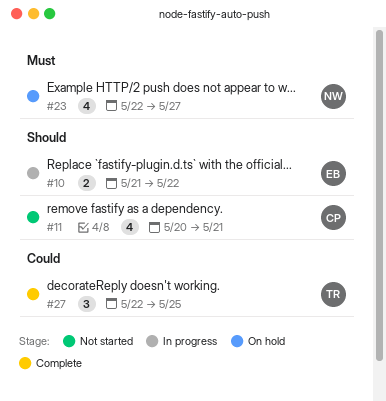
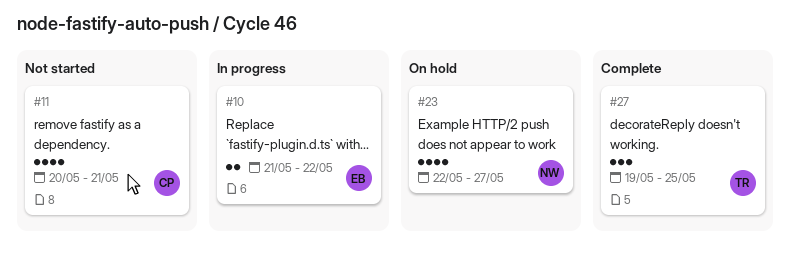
#27, start: May 22 -> May 19

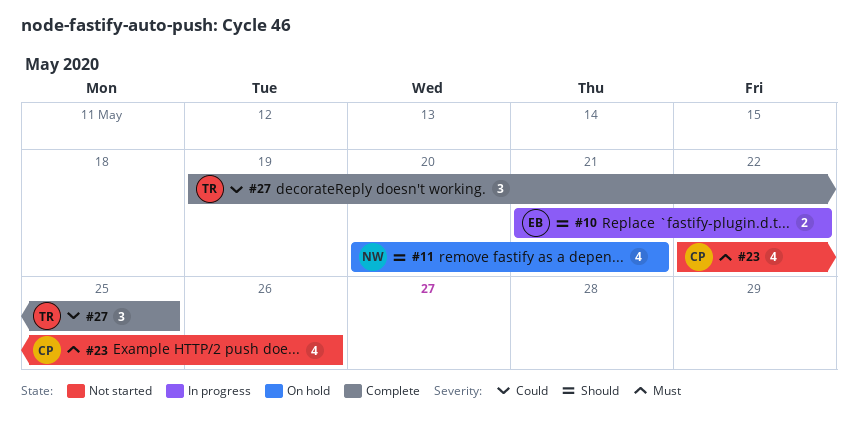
#11, status: Not started -> On hold
#11, owner: CP -> NW
#23, status: On hold -> Not started
#23, owner: NW -> CP
#23, due: May 27 -> May 26

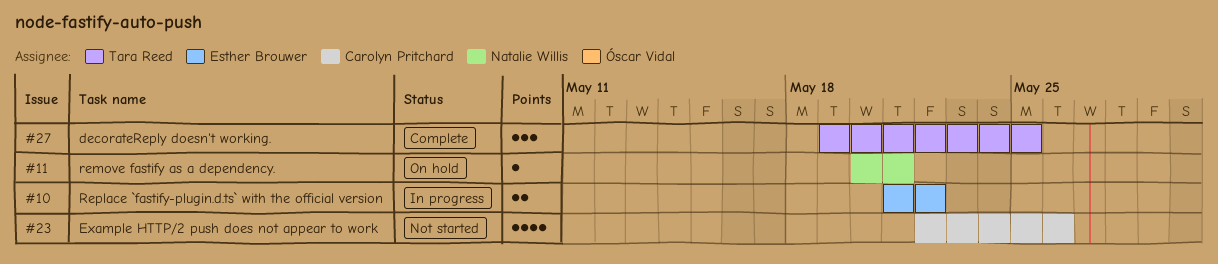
#11, estimate: 4 -> 1

